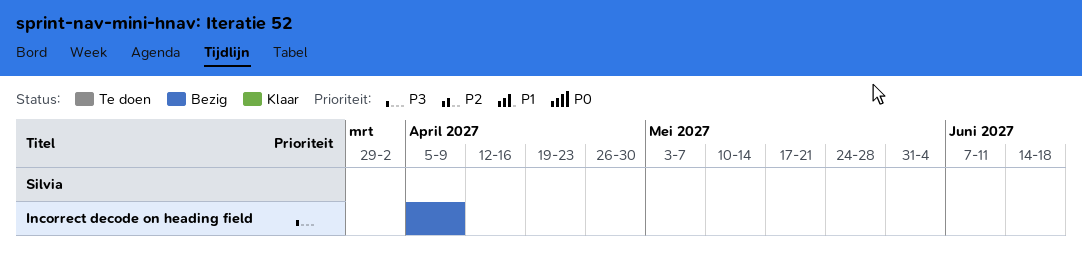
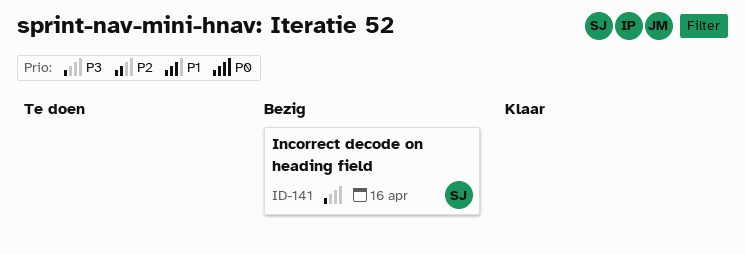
Incorrect decode on heading field, due: Apr 9 -> Apr 16

